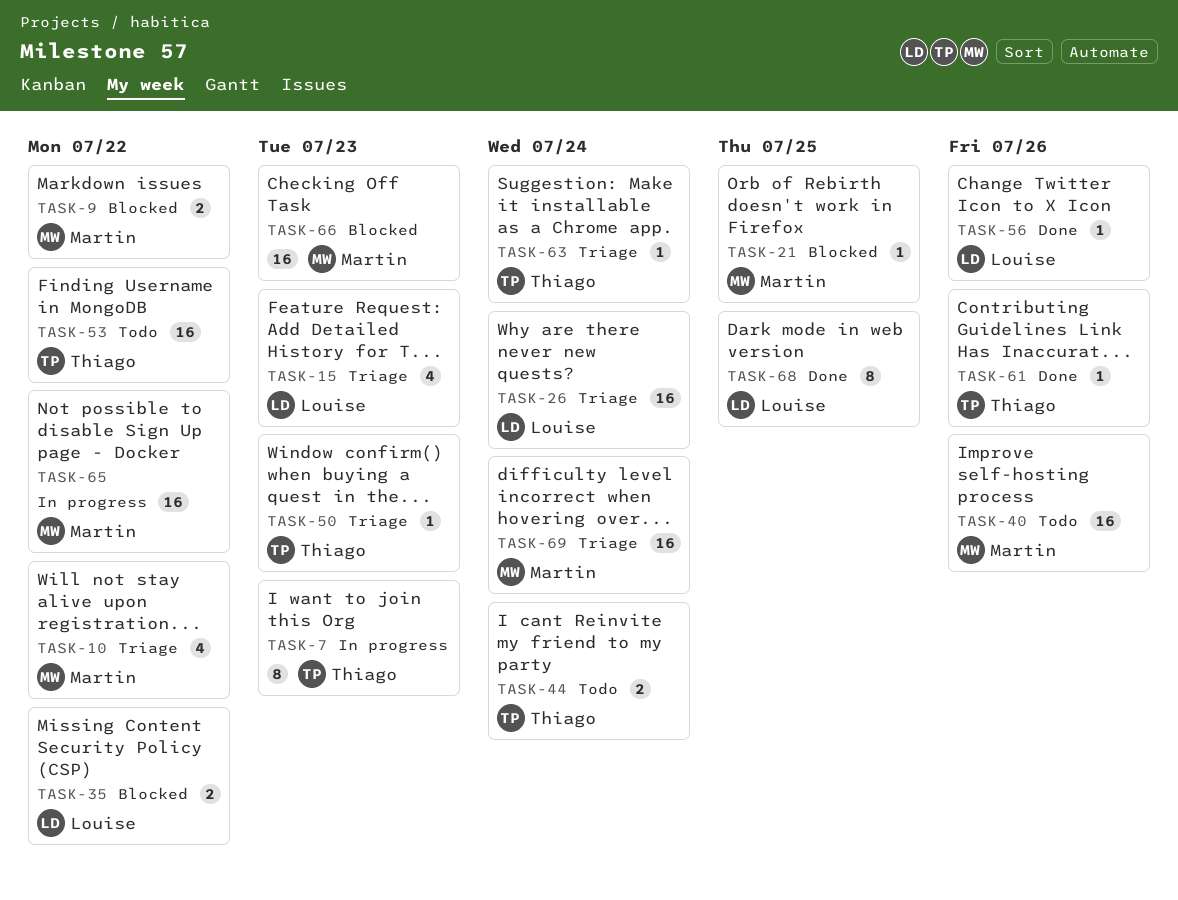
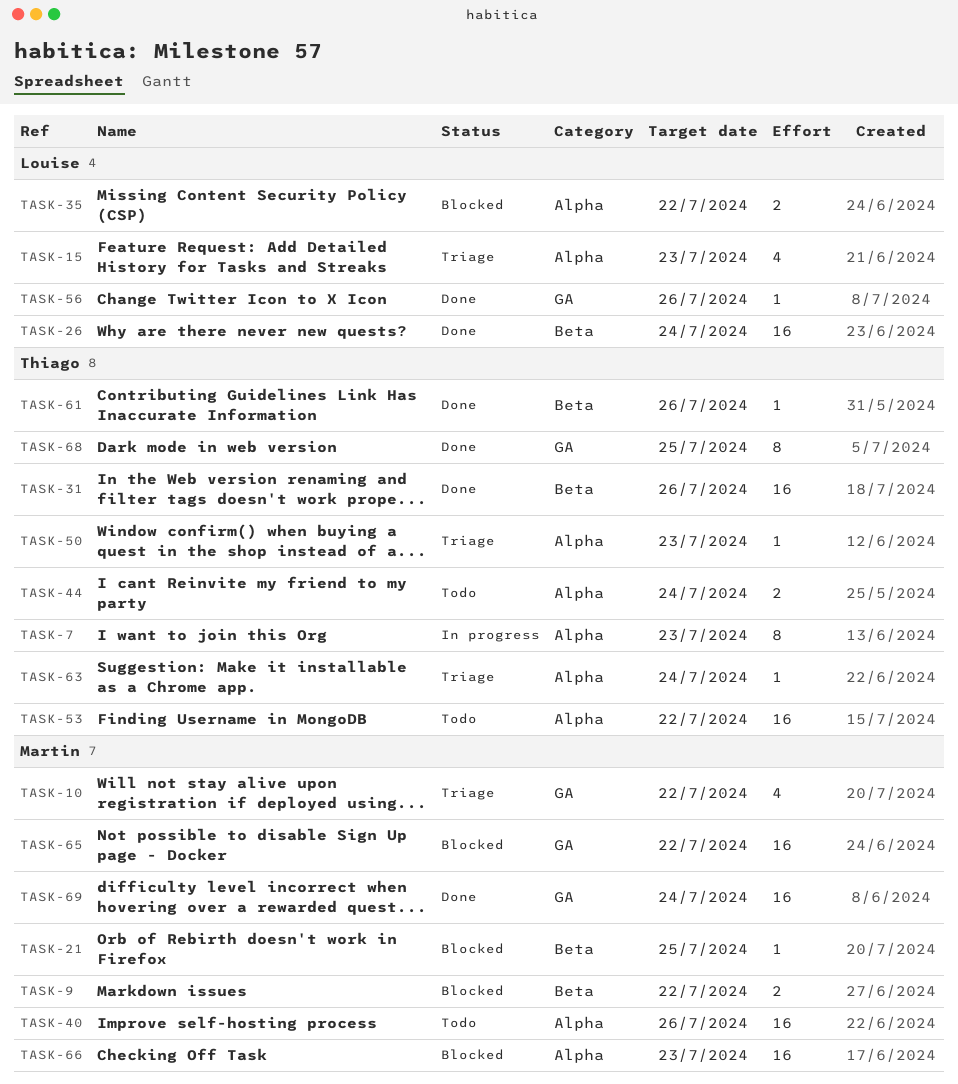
TASK-26, status: Triage -> Done
TASK-31: none -> present
TASK-65, status: In progress -> Blocked
TASK-68, owner: Louise -> Thiago
TASK-69, status: Triage -> Done

